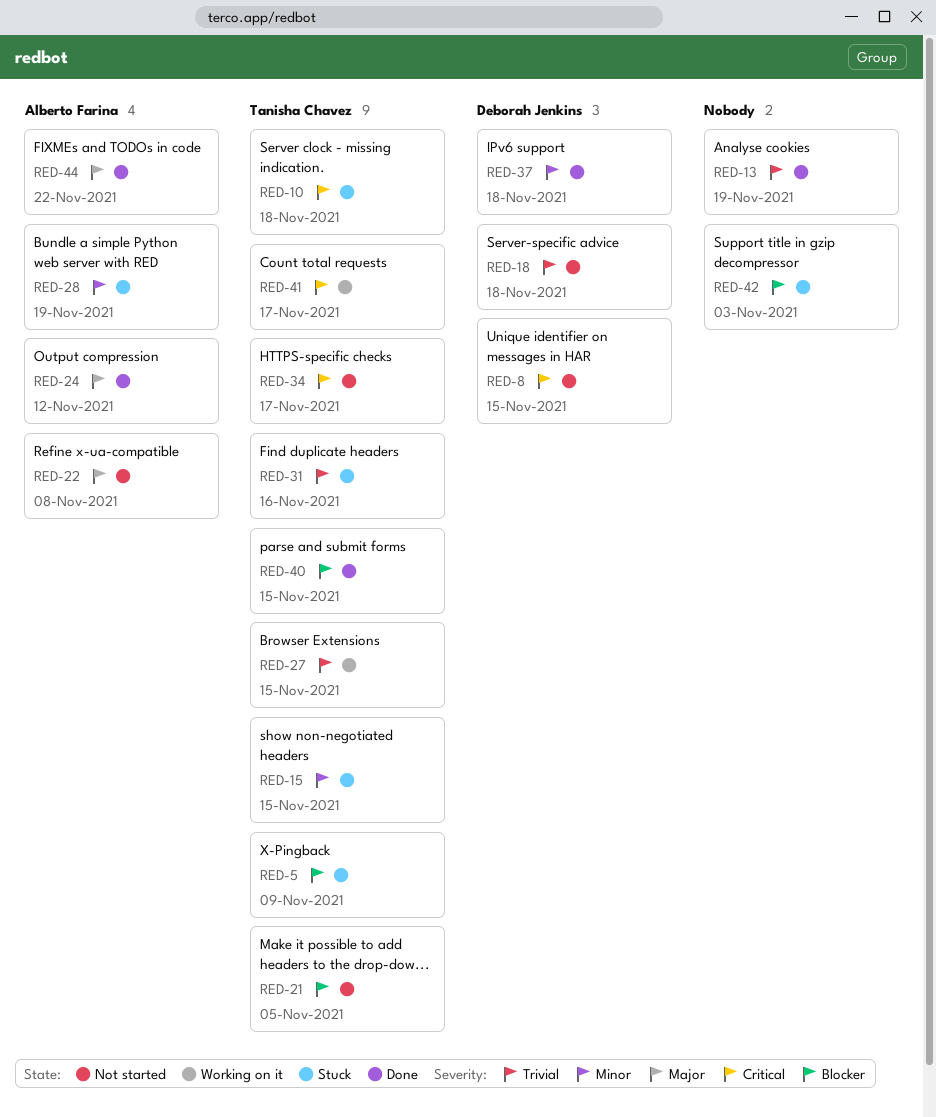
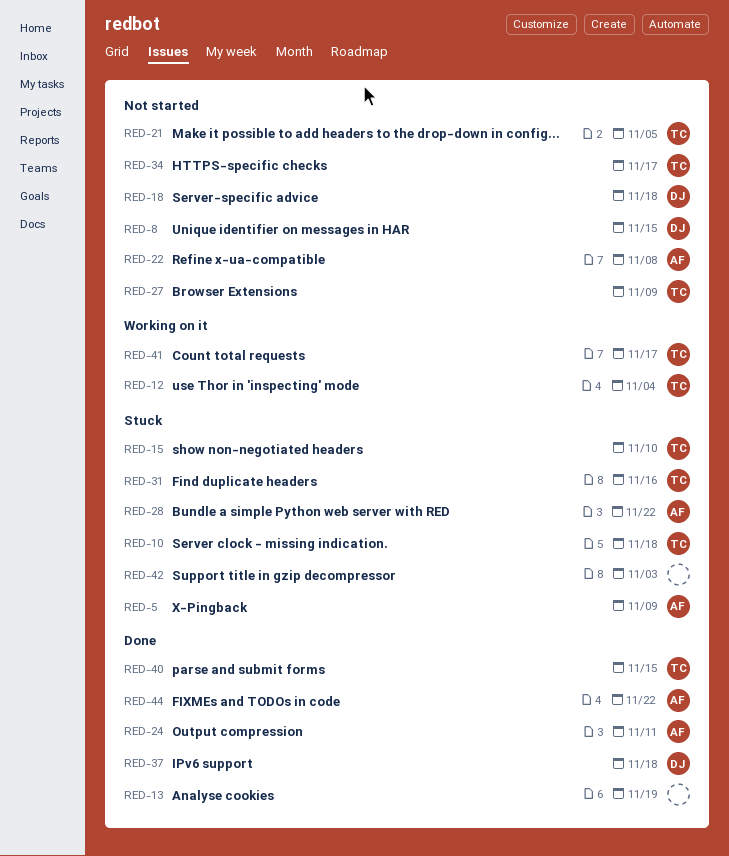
RED-5, owner: Tanisha Chavez -> Alberto Farina
RED-12: none -> present
RED-15, due: Nov 15 -> Nov 10
RED-24, due: Nov 12 -> Nov 11
RED-27, status: Working on it -> Not started
RED-27, due: Nov 15 -> Nov 9
RED-28, due: Nov 19 -> Nov 22

